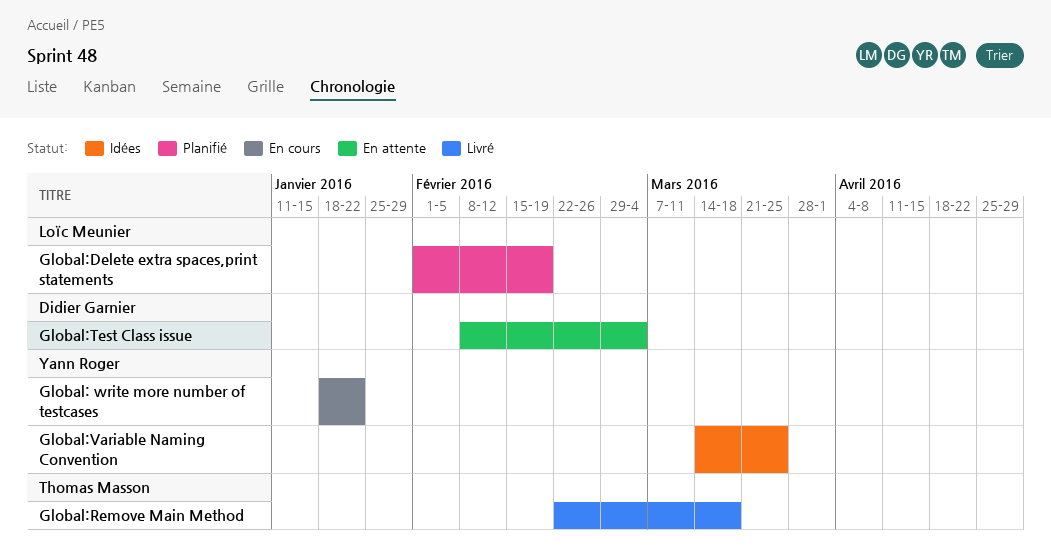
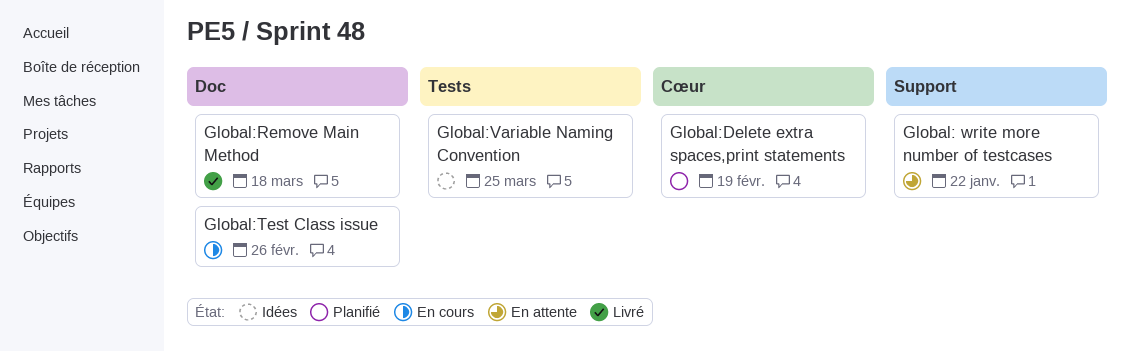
Global: write more number of testcases, status: En cours -> En attente
Global:Test Class issue, status: En attente -> En cours
Global:Test Class issue, due: Mar 4 -> Feb 26

